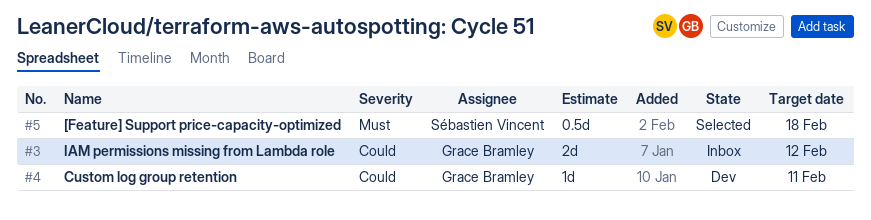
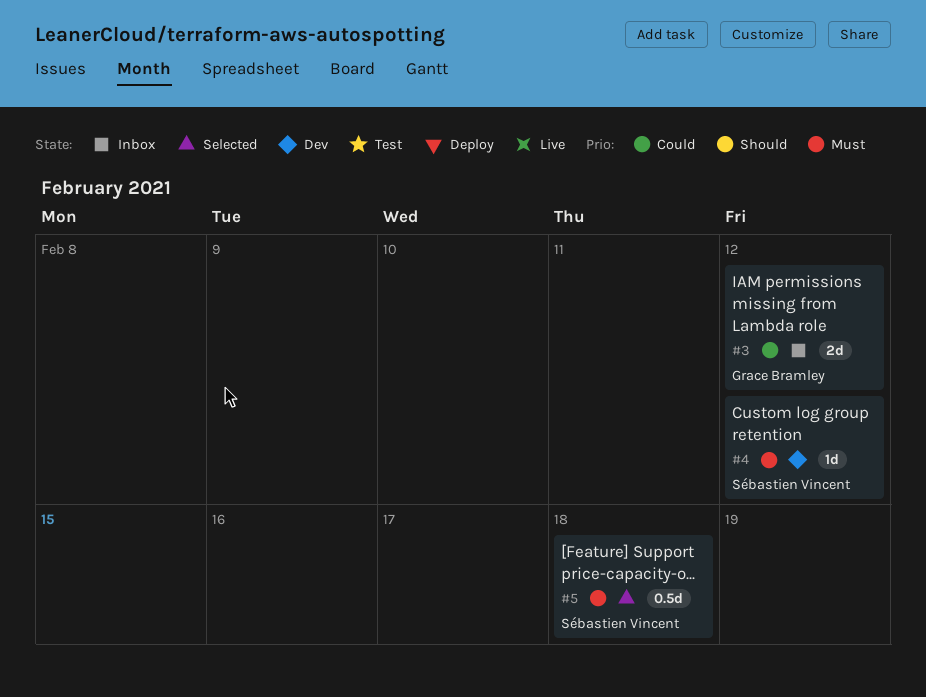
#4, owner: Grace Bramley -> Sébastien Vincent
#4, priority: Could -> Must
#4, due: Feb 11 -> Feb 12

